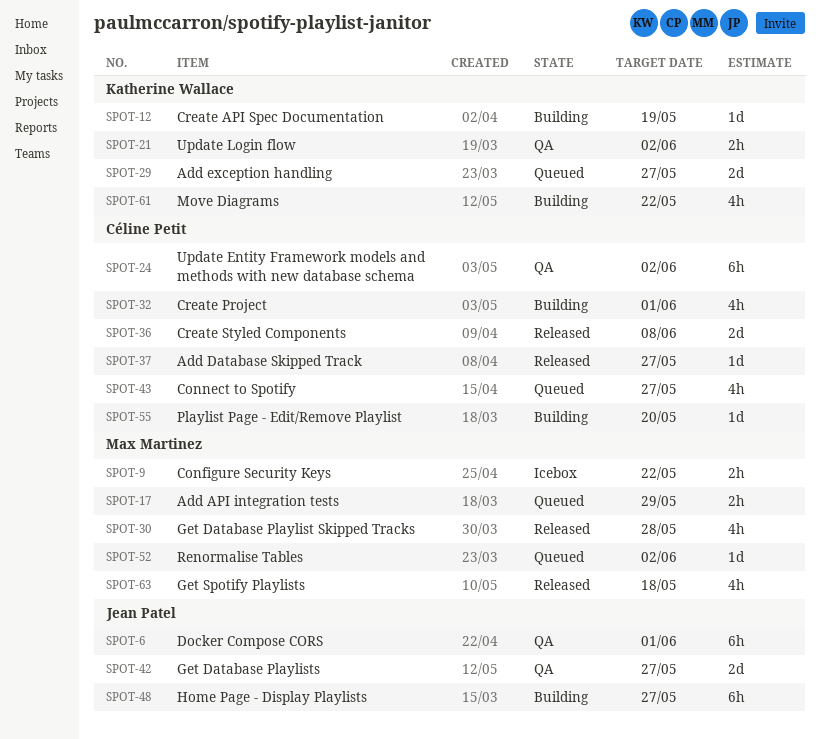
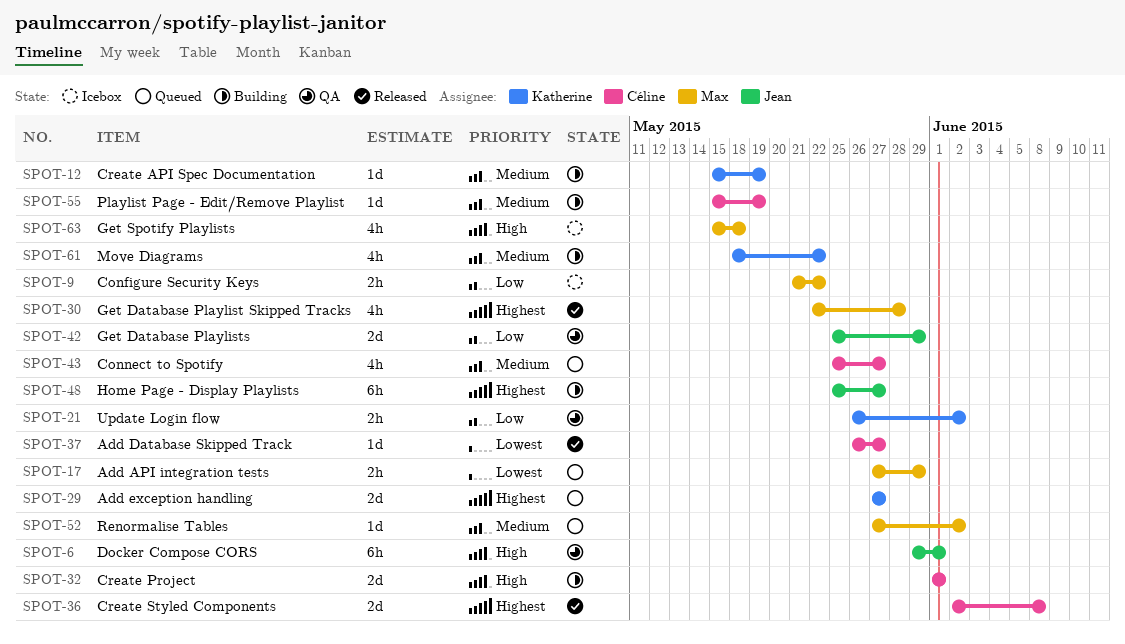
SPOT-24: present -> none
SPOT-32, estimate: 4h -> 2d
SPOT-42, due: May 27 -> May 29
SPOT-55, due: May 20 -> May 19
SPOT-63, status: Released -> Icebox

